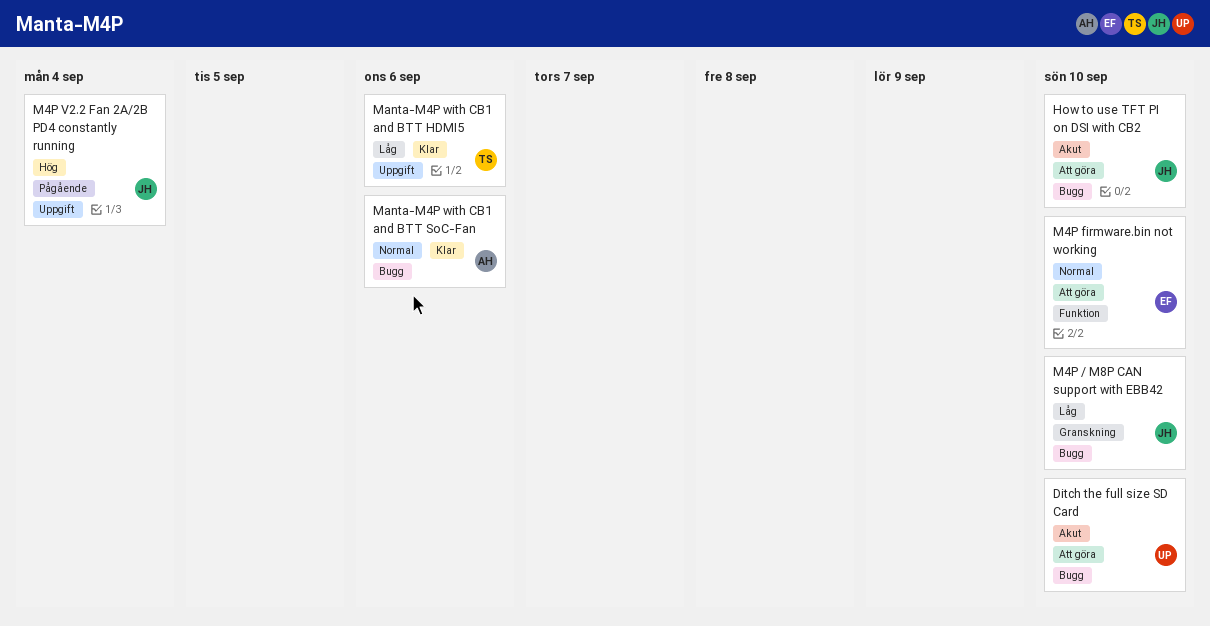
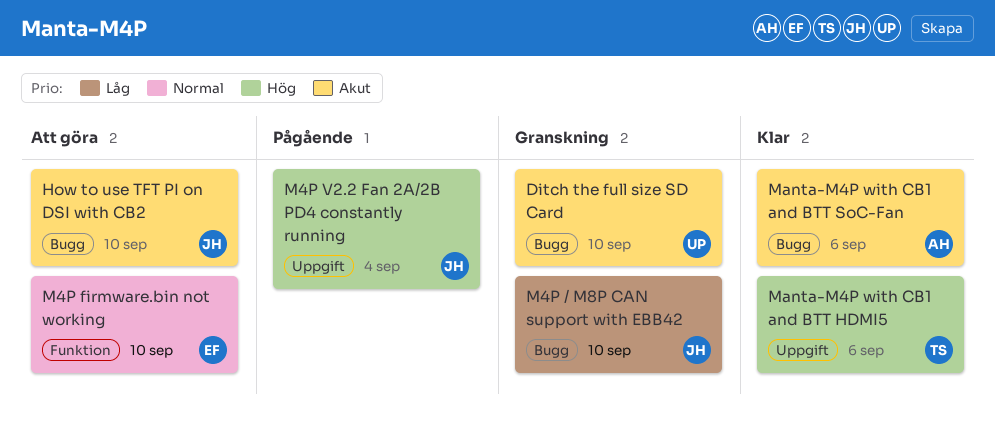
Ditch the full size SD Card, status: Att göra -> Granskning
Manta-M4P with CB1 and BTT HDMI5, priority: Låg -> Hög
Manta-M4P with CB1 and BTT SoC-Fan, priority: Normal -> Akut

